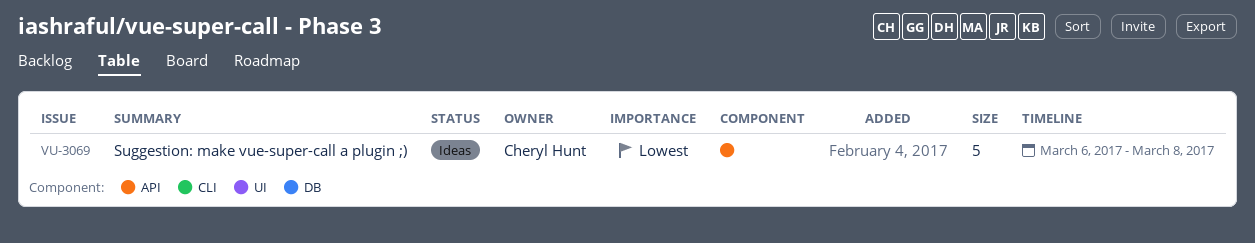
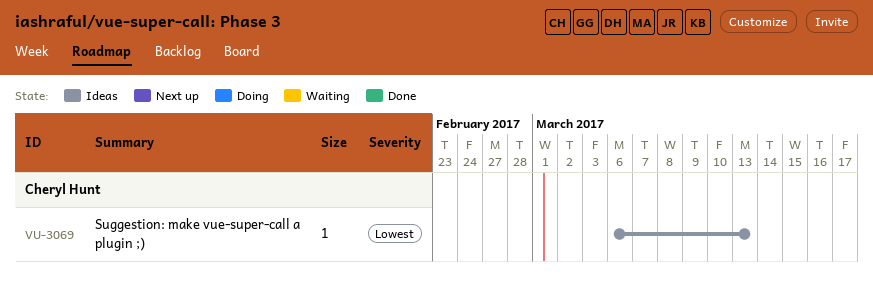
VU-3069, estimate: 5 -> 1
VU-3069, due: Mar 8 -> Mar 13

